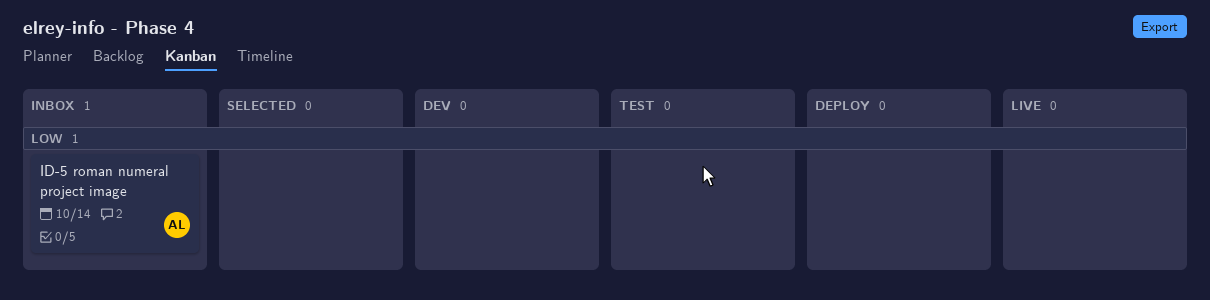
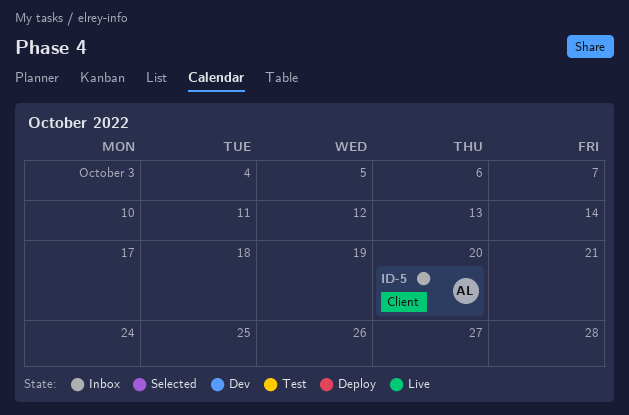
ID-5, due: Oct 14 -> Oct 20

